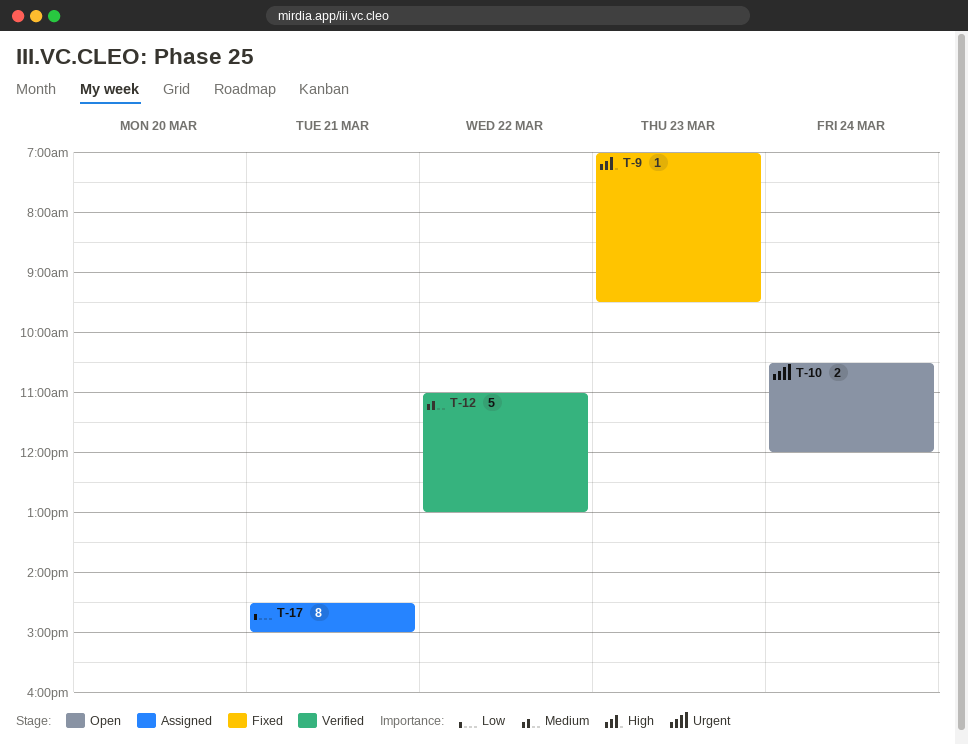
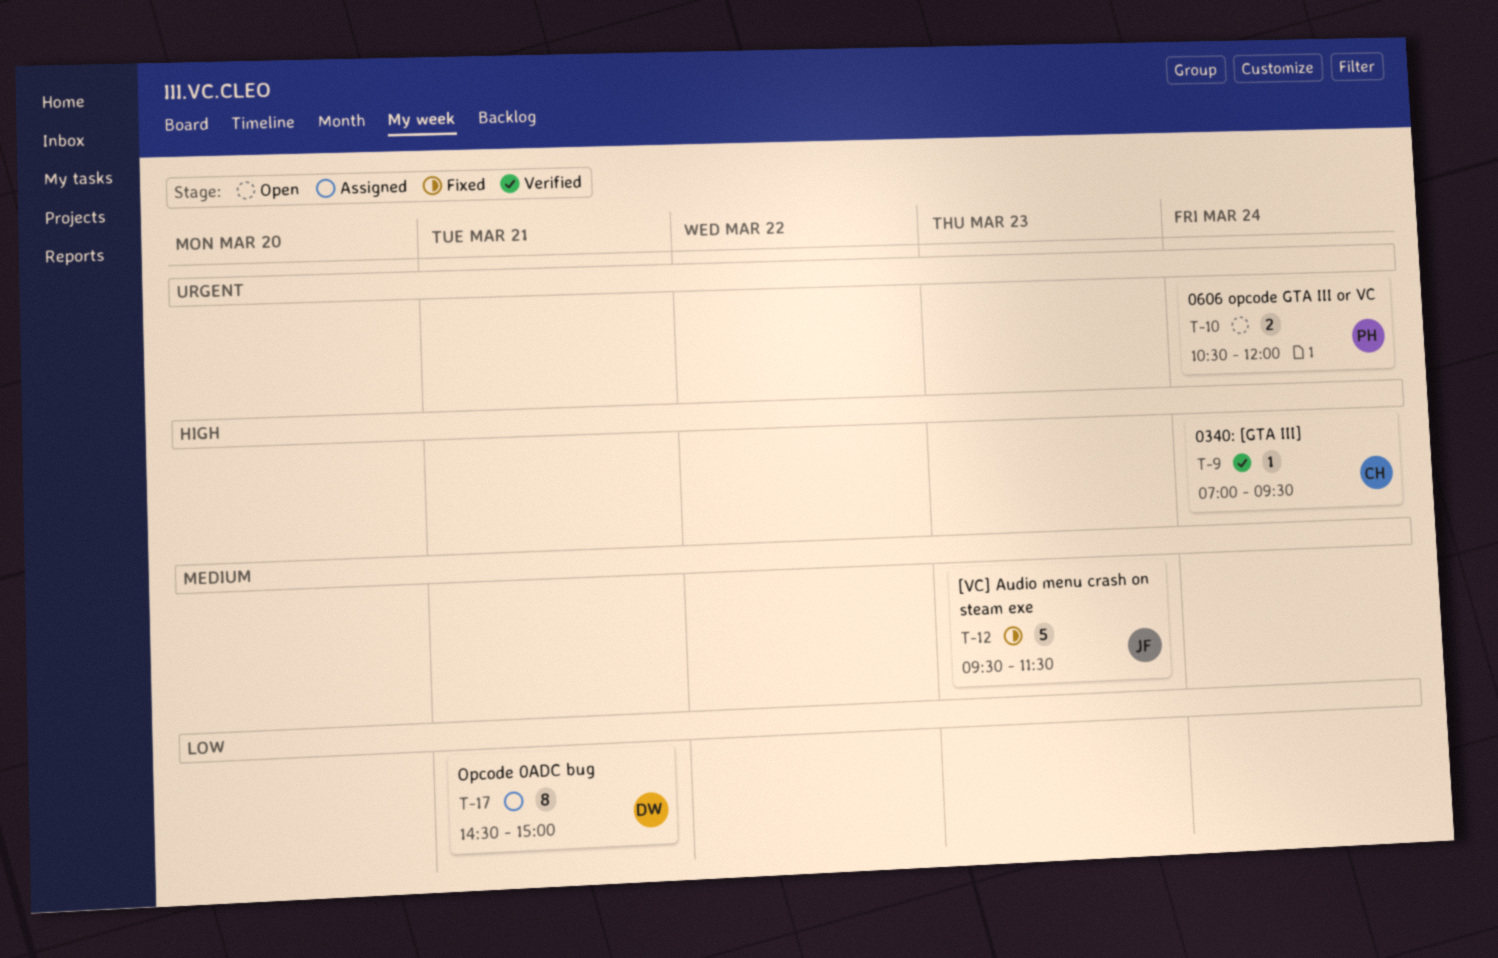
T-9, status: Fixed -> Verified
T-9, day: Mar 23 -> Mar 24
T-12, status: Verified -> Fixed
T-12, day: Mar 22 -> Mar 23
T-12, begins: 11:00 -> 09:30
T-12, ends: 13:00 -> 11:30

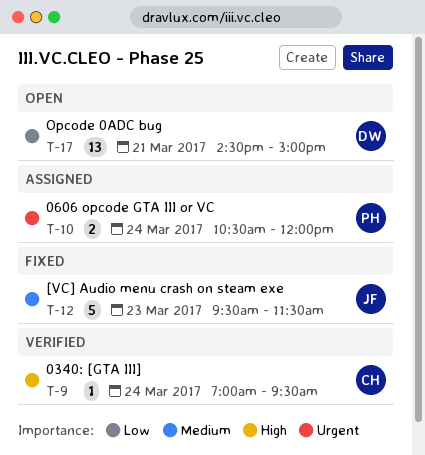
T-10, status: Open -> Assigned
T-17, status: Assigned -> Open
T-17, estimate: 8 -> 13

